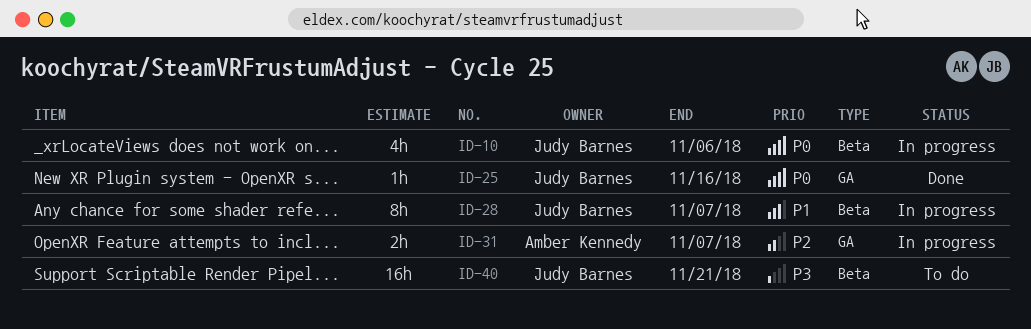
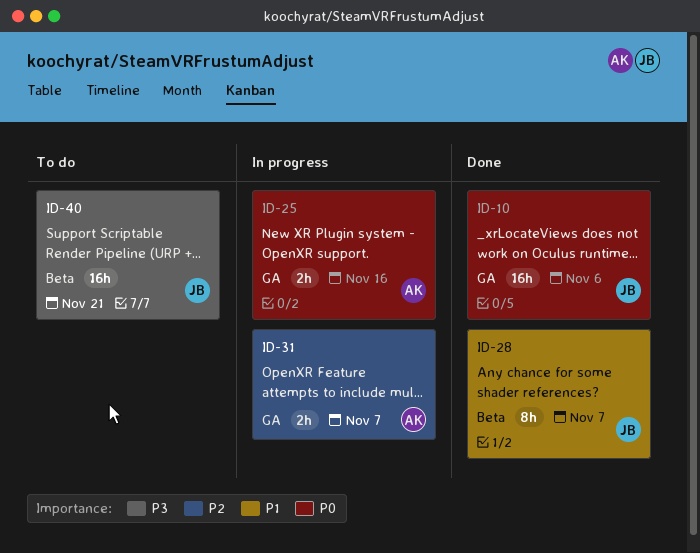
ID-10, status: In progress -> Done
ID-10, label: Beta -> GA
ID-10, estimate: 4h -> 16h
ID-25, status: Done -> In progress
ID-25, owner: Judy Barnes -> Amber Kennedy
ID-25, estimate: 1h -> 2h
ID-28, status: In progress -> Done

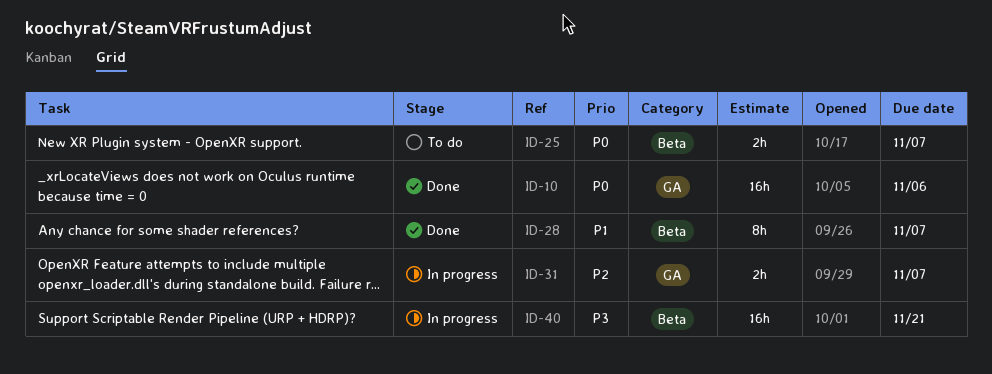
ID-25, status: In progress -> To do
ID-25, label: GA -> Beta
ID-25, due: Nov 16 -> Nov 7
ID-40, status: To do -> In progress

